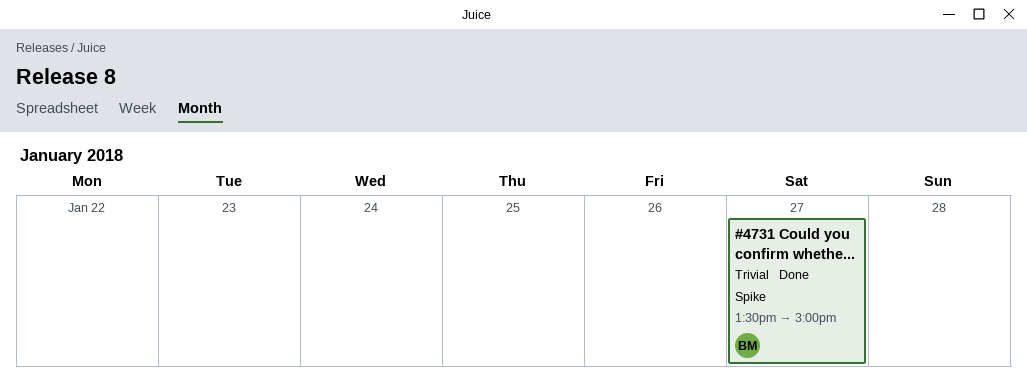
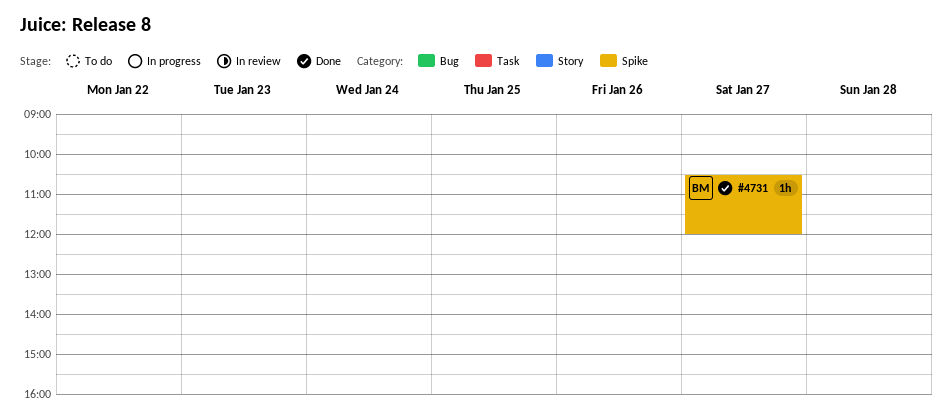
#4731, begins: 13:30 -> 10:30
#4731, ends: 15:00 -> 12:00

